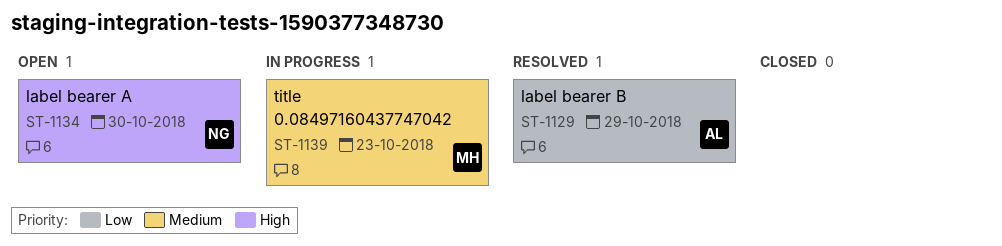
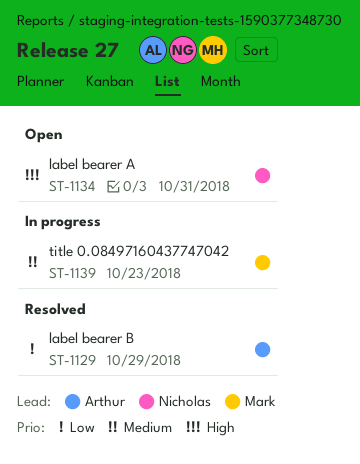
ST-1134, due: Oct 30 -> Oct 31

